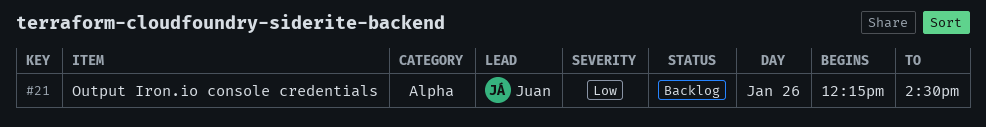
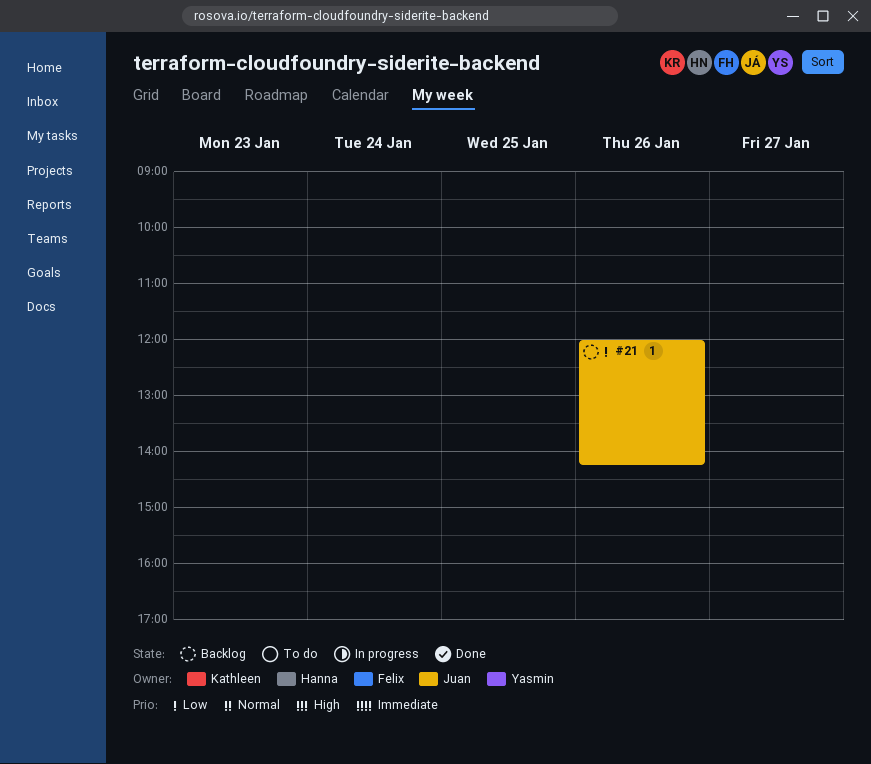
#21, begins: 12:15 -> 12:00
#21, ends: 14:30 -> 14:15

